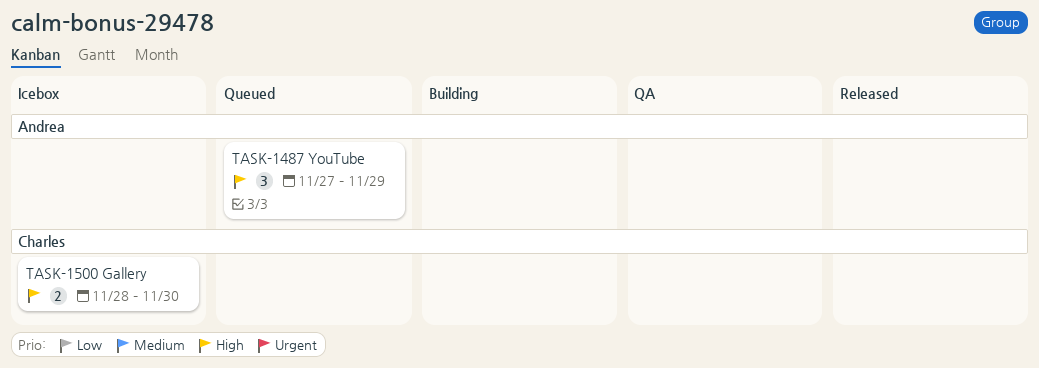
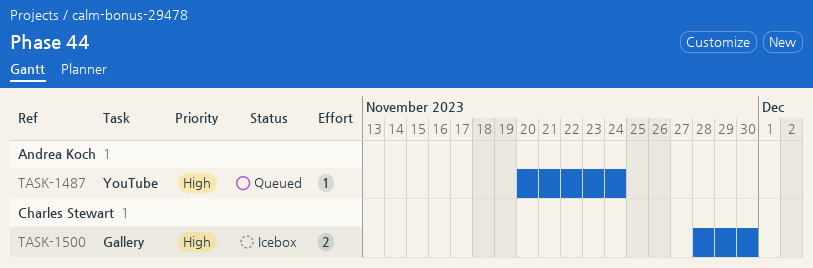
TASK-1487, estimate: 3 -> 1
TASK-1487, start: Nov 27 -> Nov 20
TASK-1487, due: Nov 29 -> Nov 24

